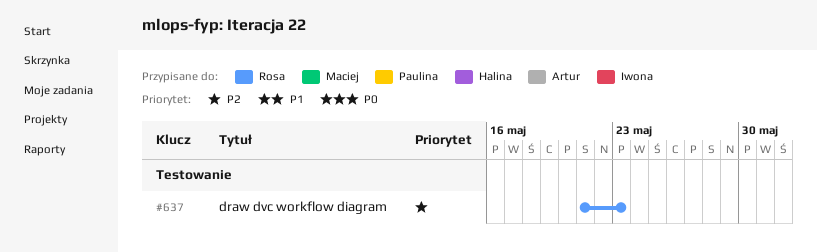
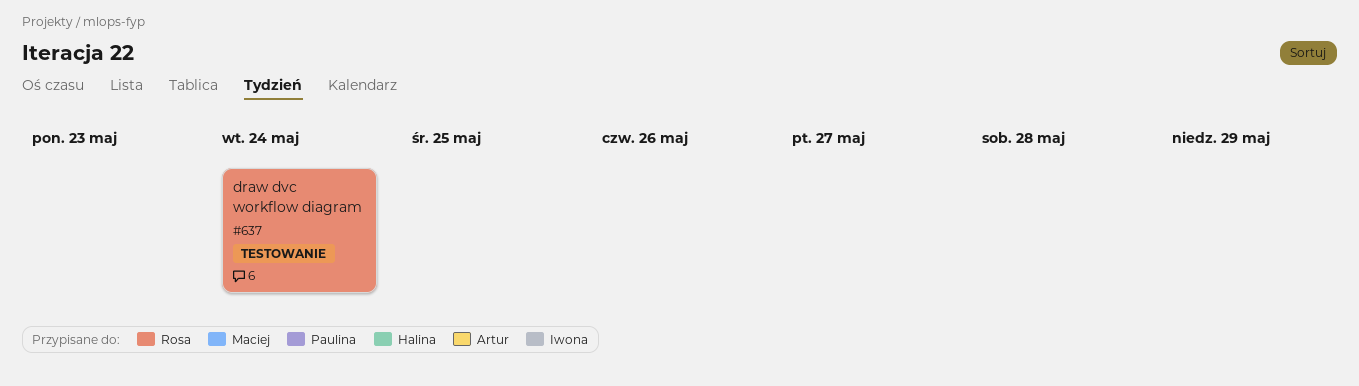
#637, due: May 23 -> May 24

